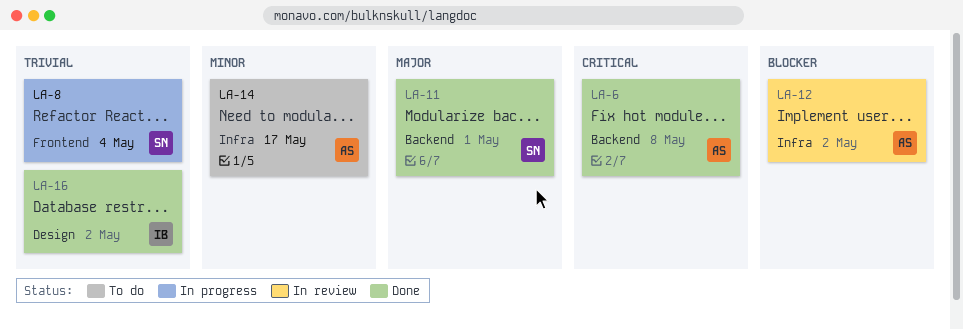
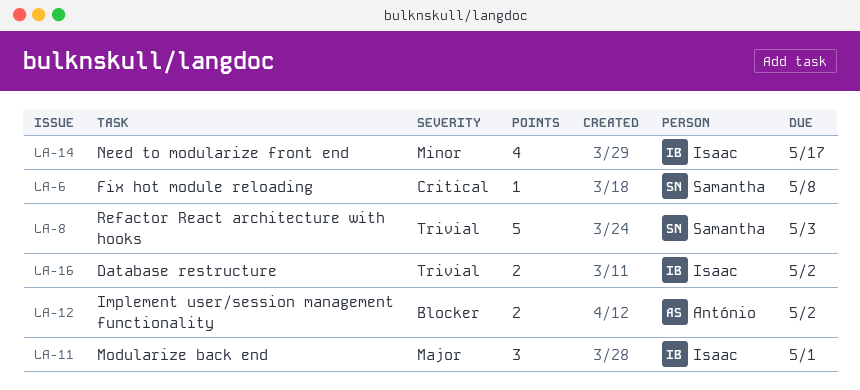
LA-6, owner: António -> Samantha
LA-8, due: May 4 -> May 3
LA-11, owner: Samantha -> Isaac
LA-14, owner: António -> Isaac

